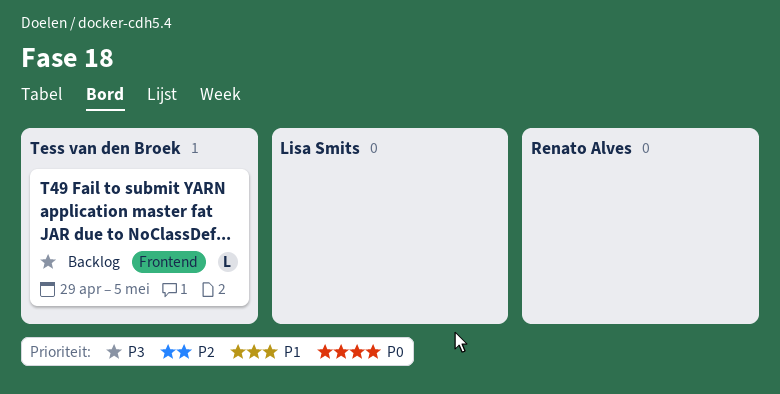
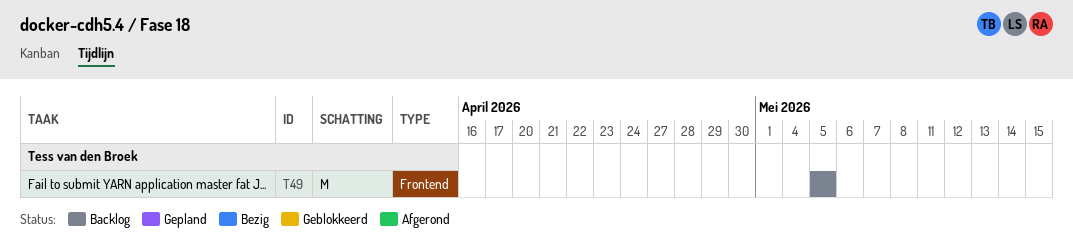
T49, estimate: L -> M
T49, start: Apr 29 -> May 5

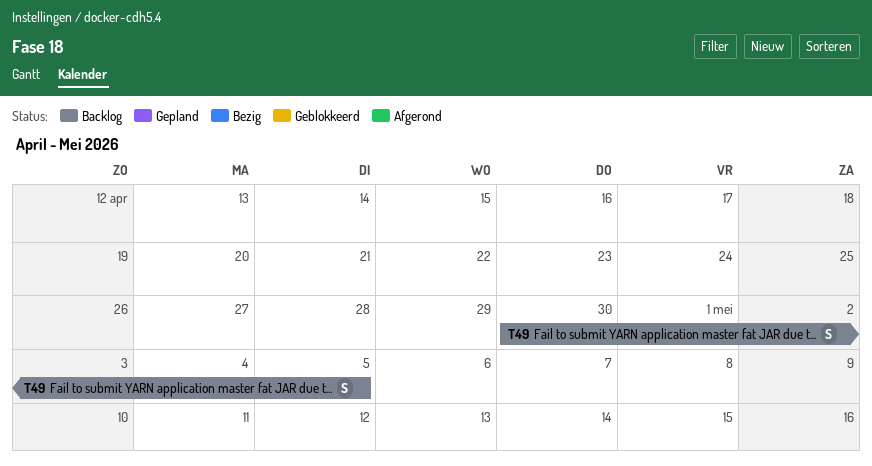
T49, estimate: M -> S
T49, start: May 5 -> Apr 30

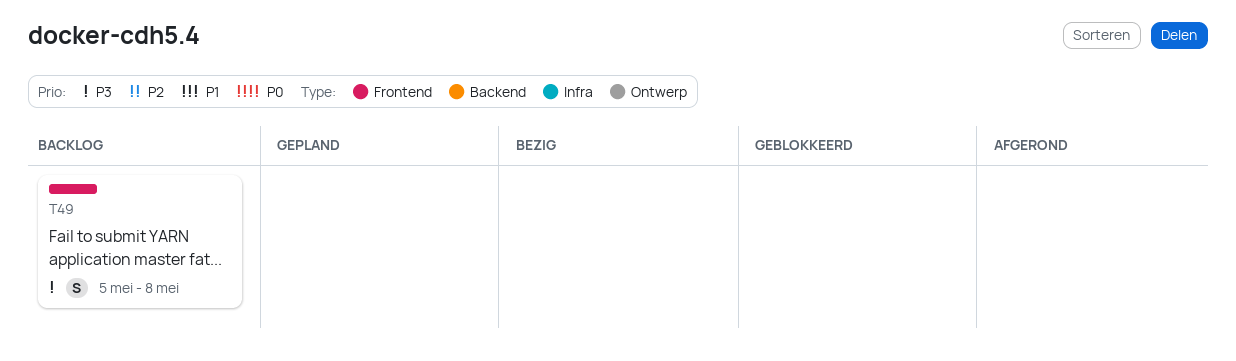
T49, start: Apr 30 -> May 5
T49, due: May 5 -> May 8

